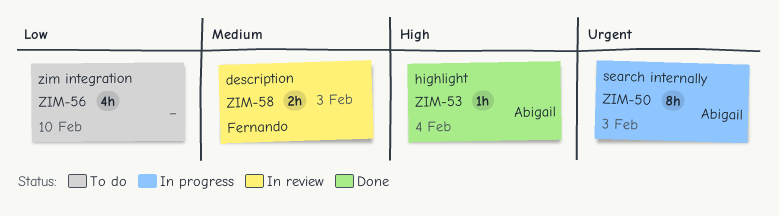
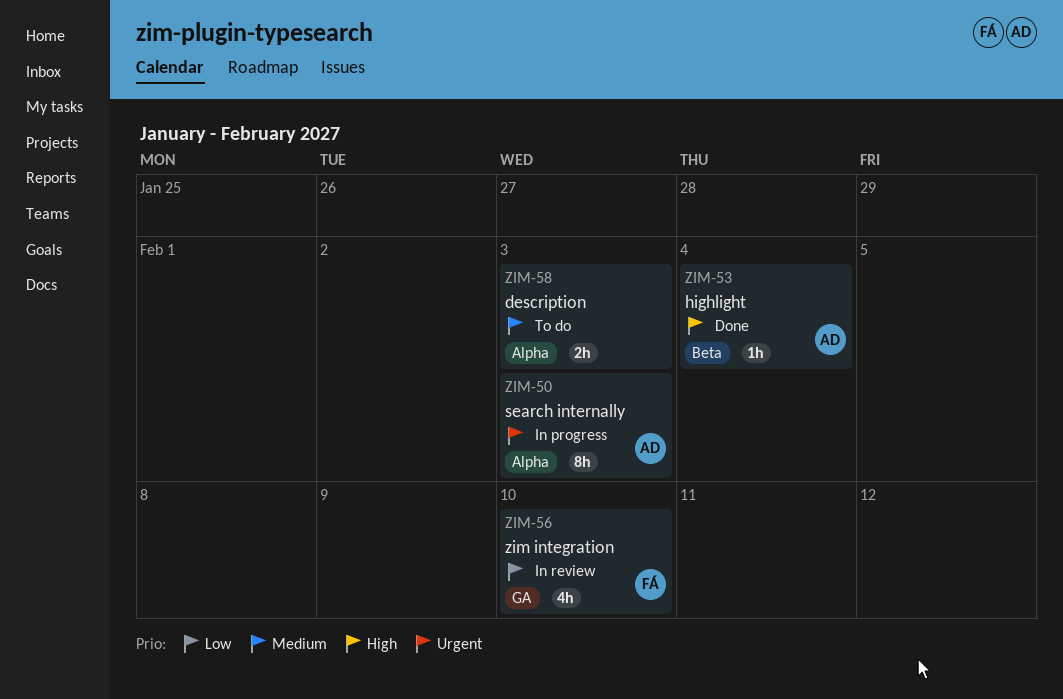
ZIM-56, status: To do -> In review
ZIM-56, owner: none -> Fernando
ZIM-58, status: In review -> To do
ZIM-58, owner: Fernando -> none

